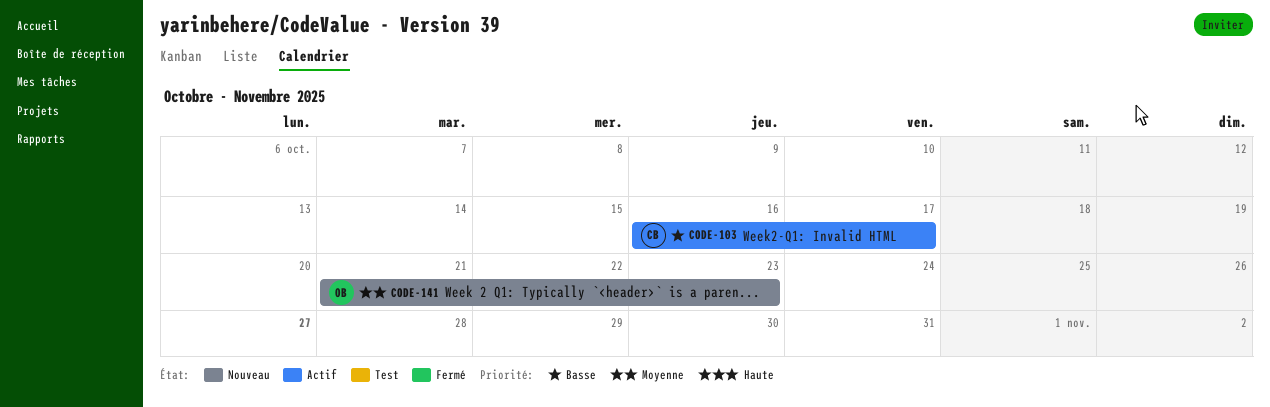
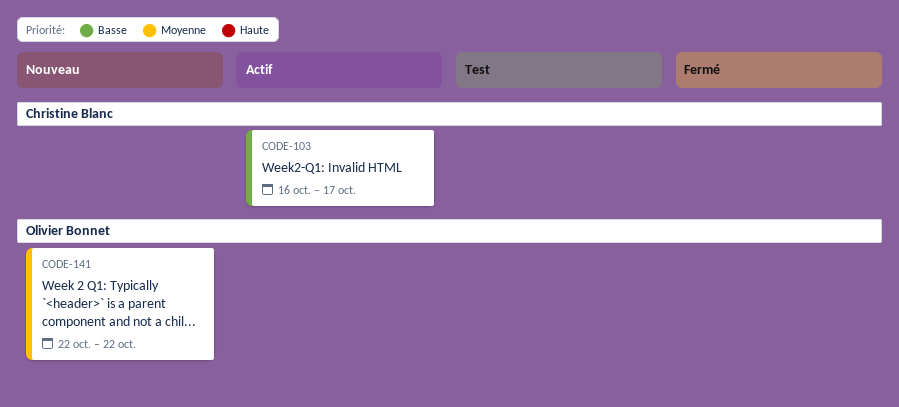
CODE-141, start: Oct 21 -> Oct 22
CODE-141, due: Oct 23 -> Oct 22

